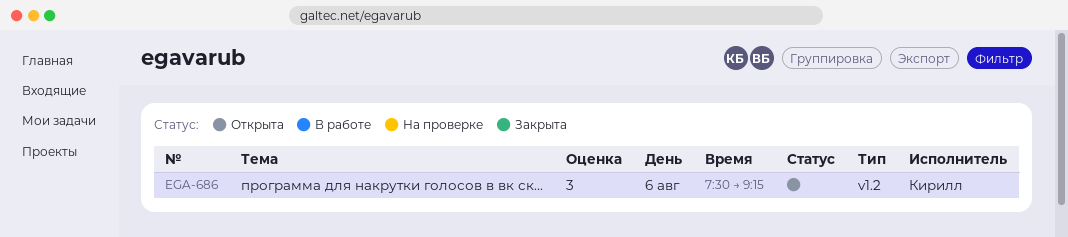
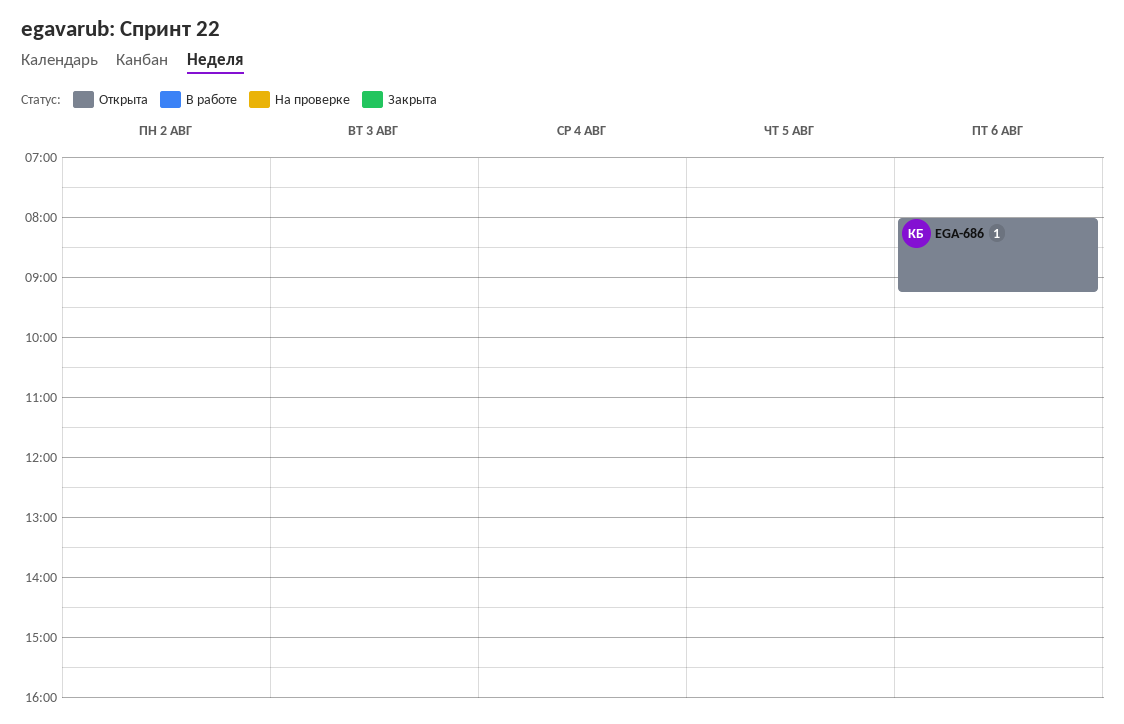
EGA-686, estimate: 3 -> 1
EGA-686, begins: 07:30 -> 08:00

